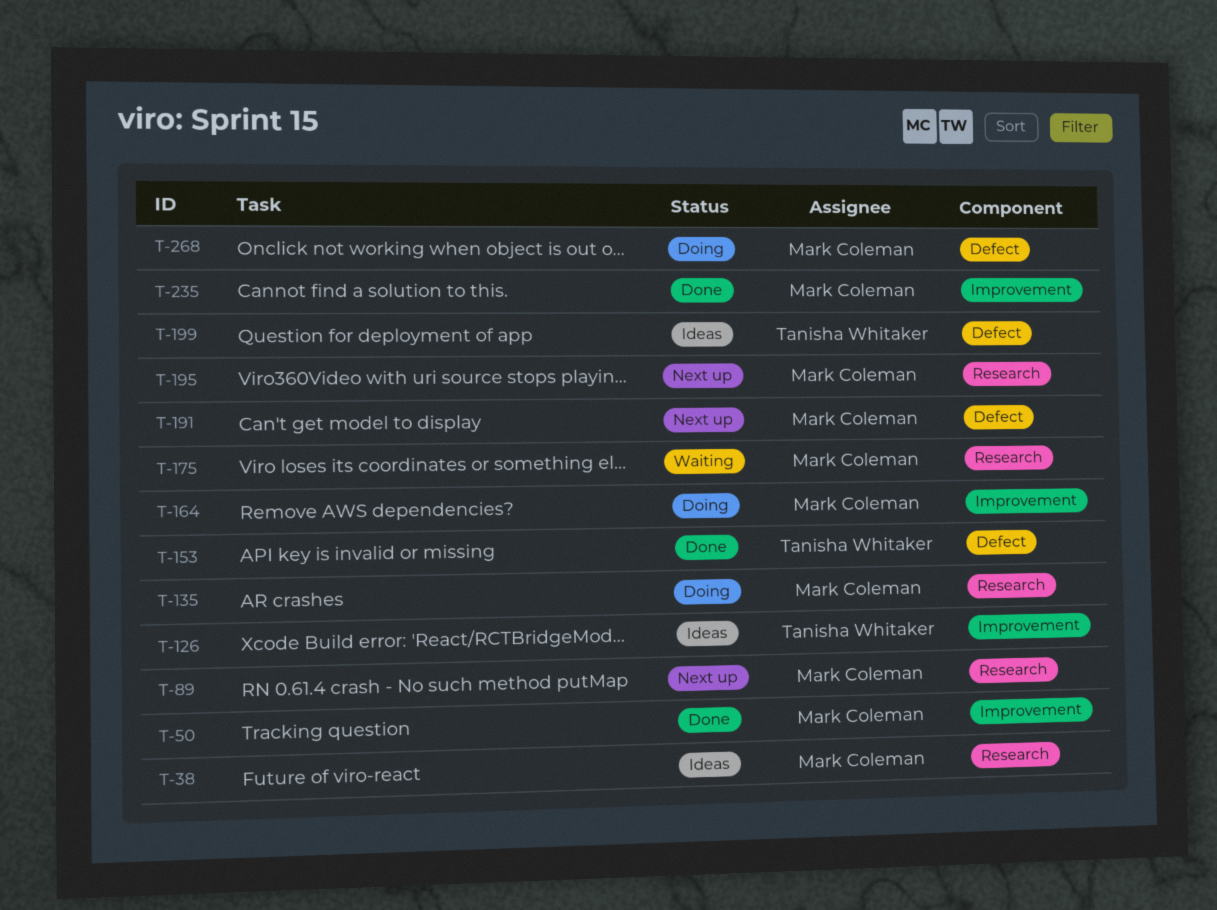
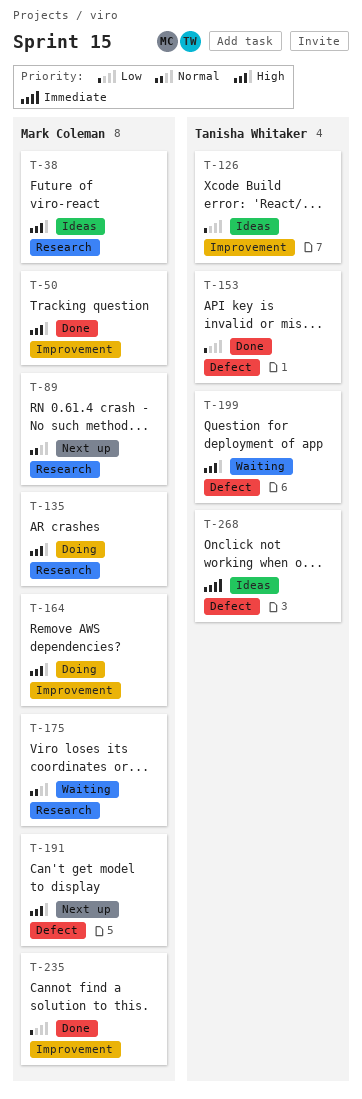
T-195: present -> none
T-199, status: Ideas -> Waiting
T-268, status: Doing -> Ideas
T-268, owner: Mark Coleman -> Tanisha Whitaker

